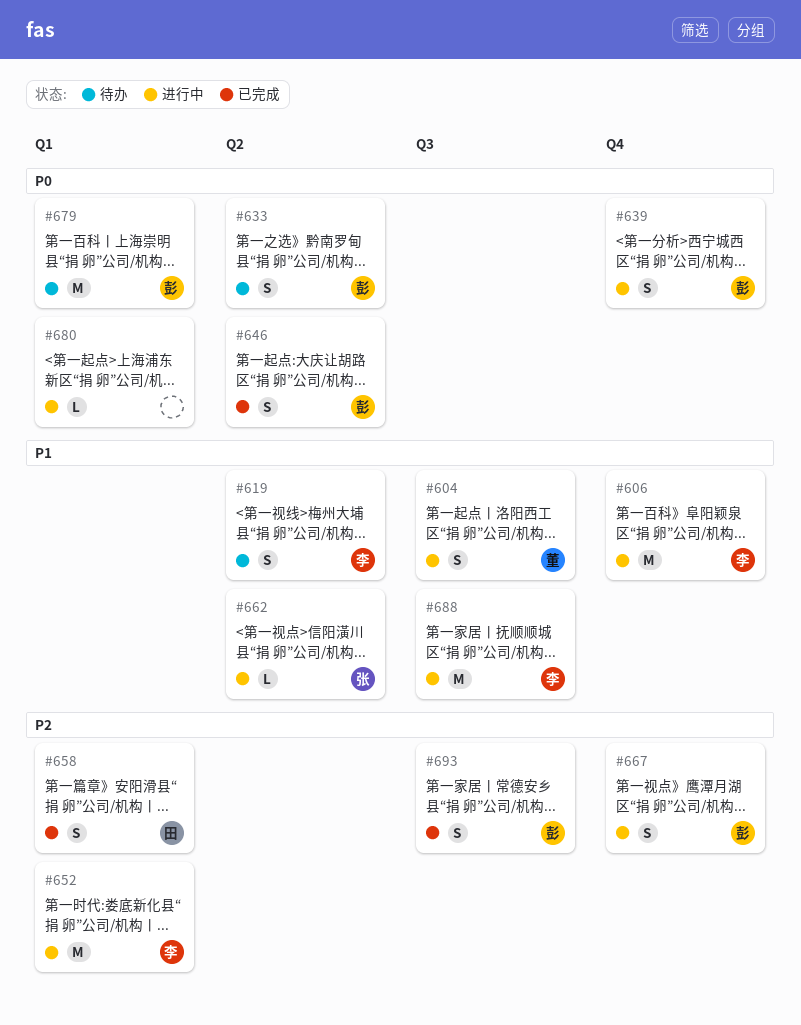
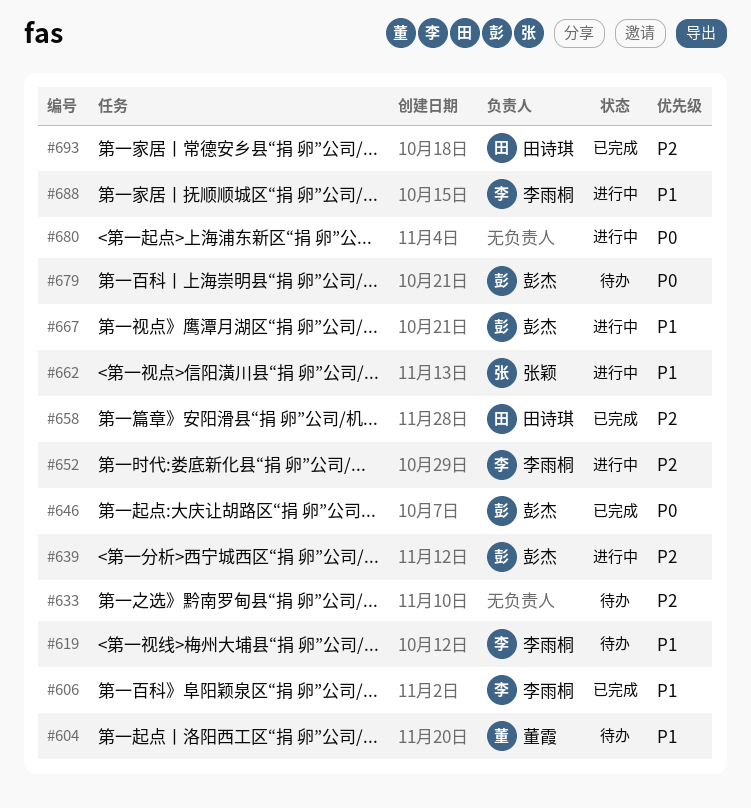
#604, status: 进行中 -> 待办
#606, status: 进行中 -> 已完成
#633, owner: 彭杰 -> none
#633, priority: P0 -> P2
#639, priority: P0 -> P2
#667, priority: P2 -> P1
#693, owner: 彭杰 -> 田诗琪

